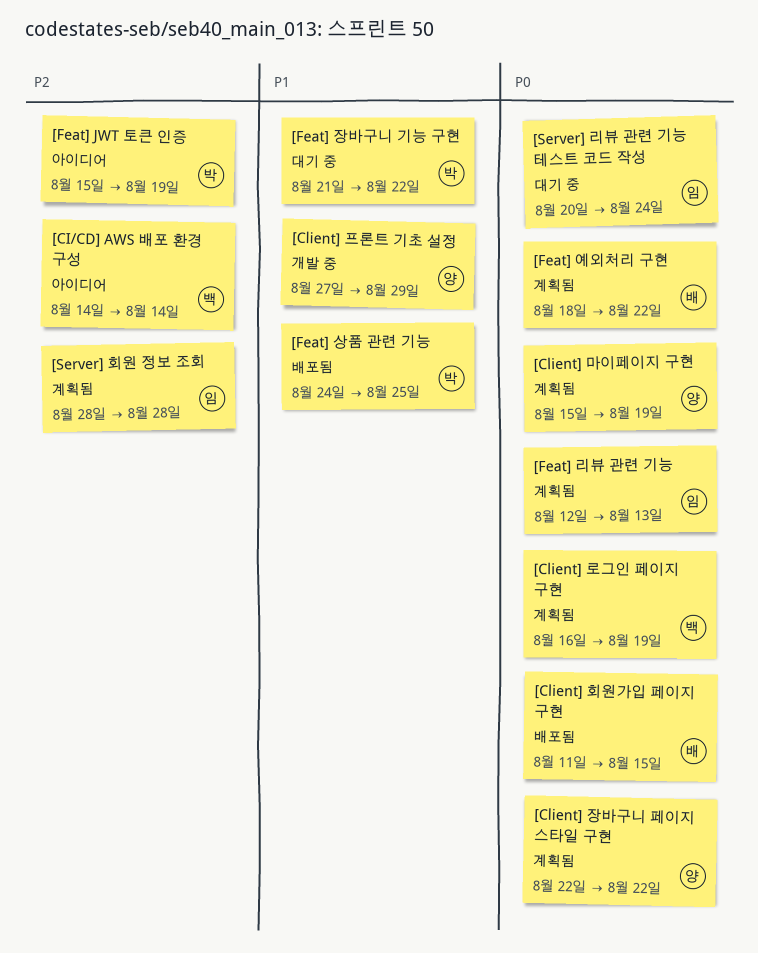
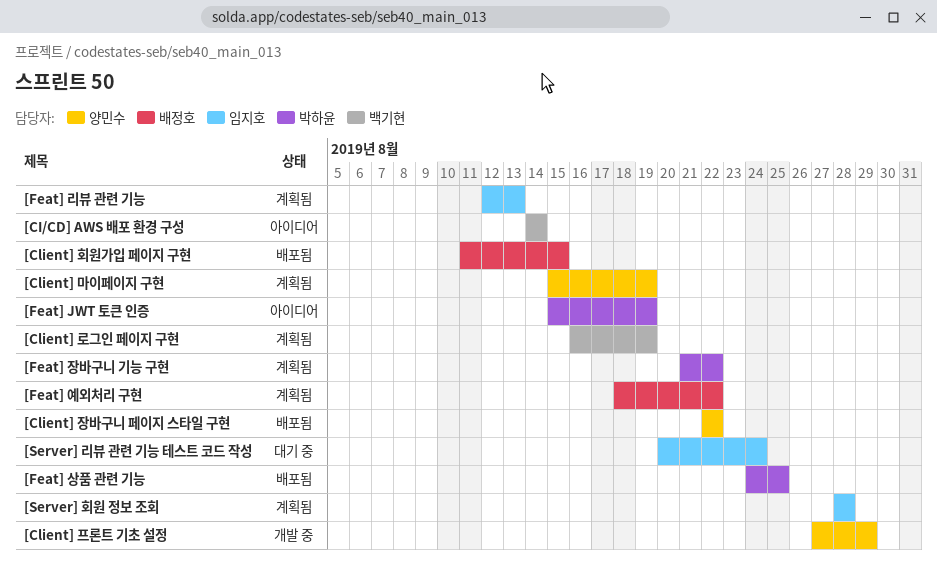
[Client] 장바구니 페이지 스타일 구현, status: 계획됨 -> 배포됨
[Feat] 장바구니 기능 구현, status: 대기 중 -> 계획됨

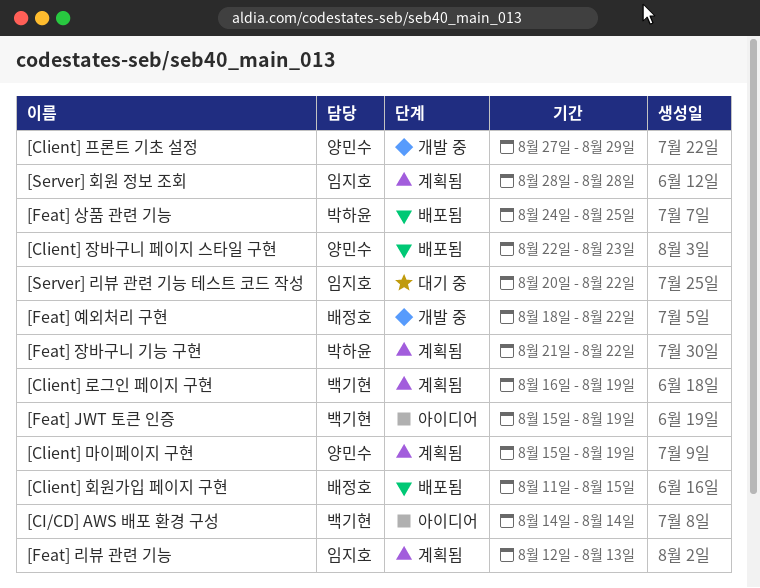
[Client] 장바구니 페이지 스타일 구현, due: Aug 22 -> Aug 23
[Feat] JWT 토큰 인증, owner: 박하윤 -> 백기현
[Feat] 예외처리 구현, status: 계획됨 -> 개발 중
[Server] 리뷰 관련 기능 테스트 코드 작성, due: Aug 24 -> Aug 22

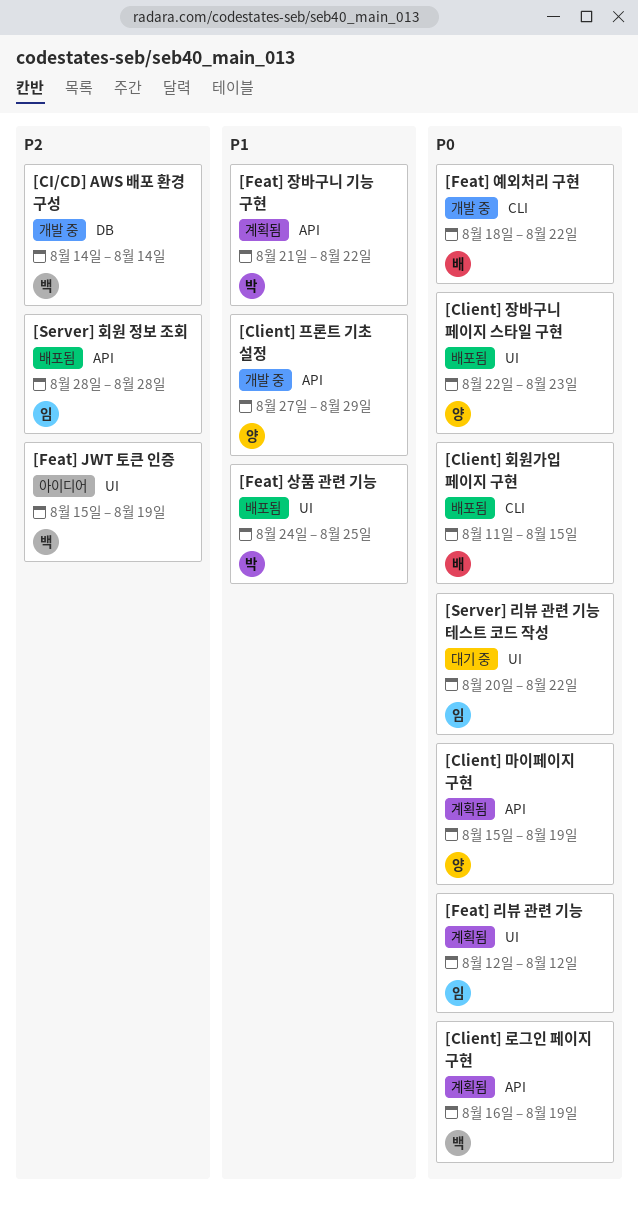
[CI/CD] AWS 배포 환경 구성, status: 아이디어 -> 개발 중
[Feat] 리뷰 관련 기능, due: Aug 13 -> Aug 12
[Server] 회원 정보 조회, status: 계획됨 -> 배포됨

